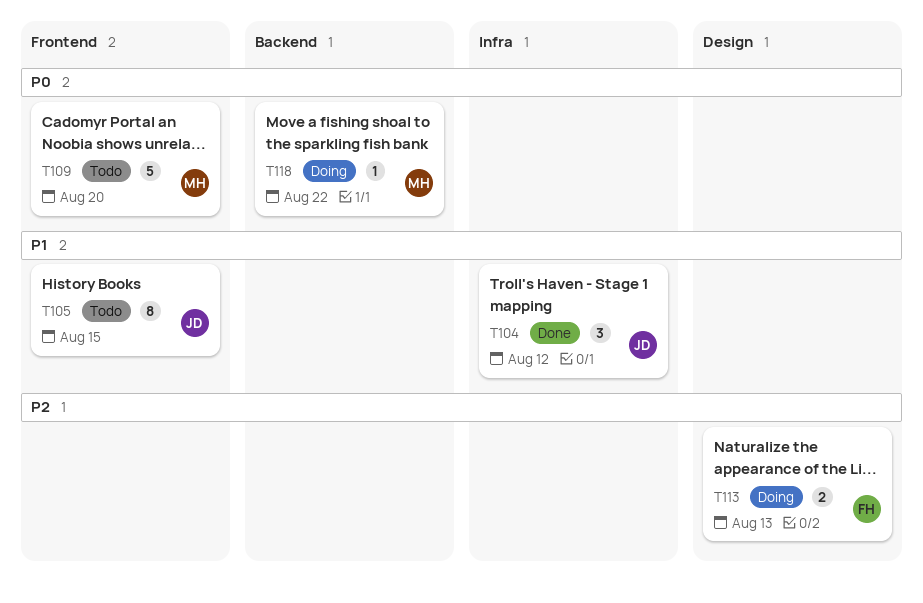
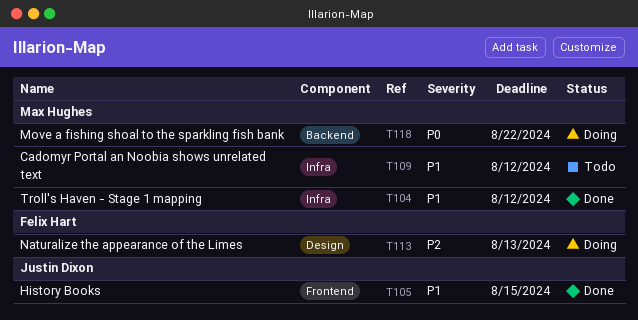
T104, owner: Justin Dixon -> Max Hughes
T105, status: Todo -> Done
T109, priority: P0 -> P1
T109, label: Frontend -> Infra
T109, due: Aug 20 -> Aug 12

